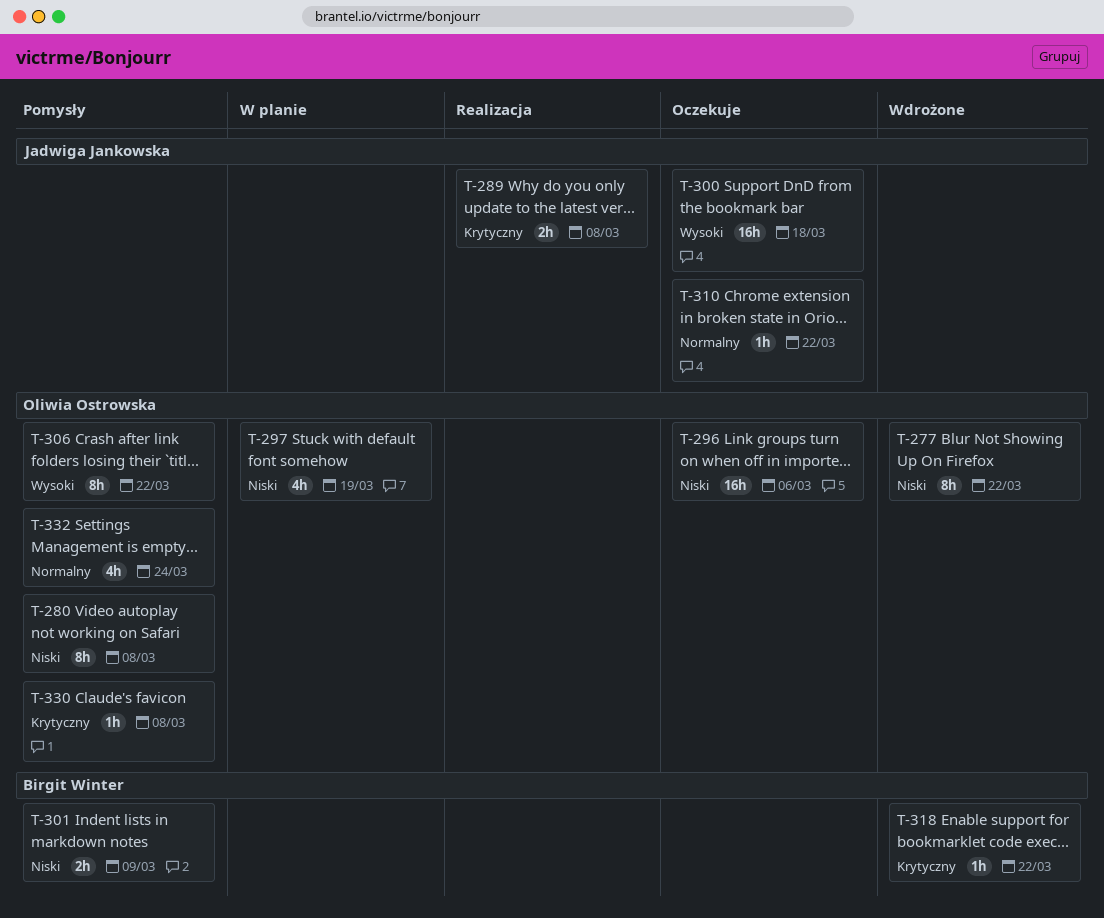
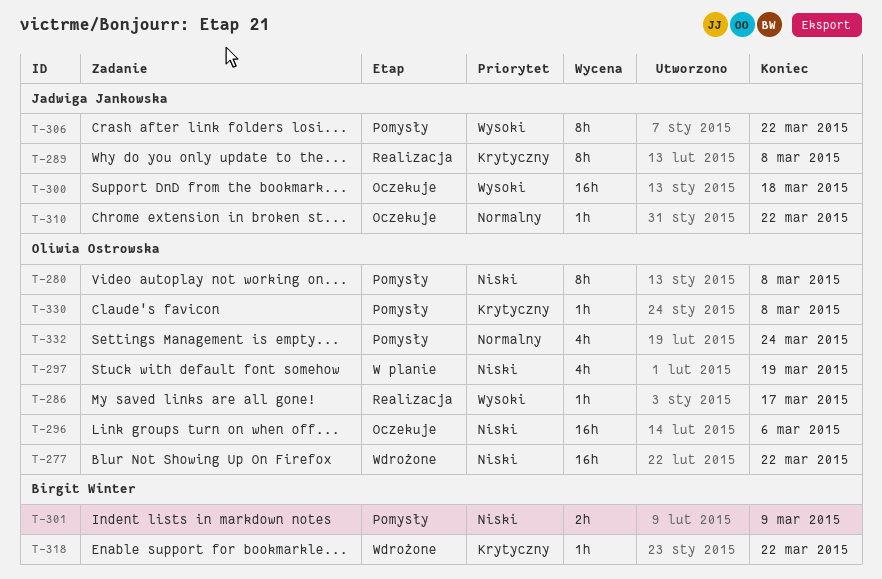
T-277, estimate: 8h -> 16h
T-286: none -> present
T-289, estimate: 2h -> 8h
T-306, owner: Oliwia Ostrowska -> Jadwiga Jankowska

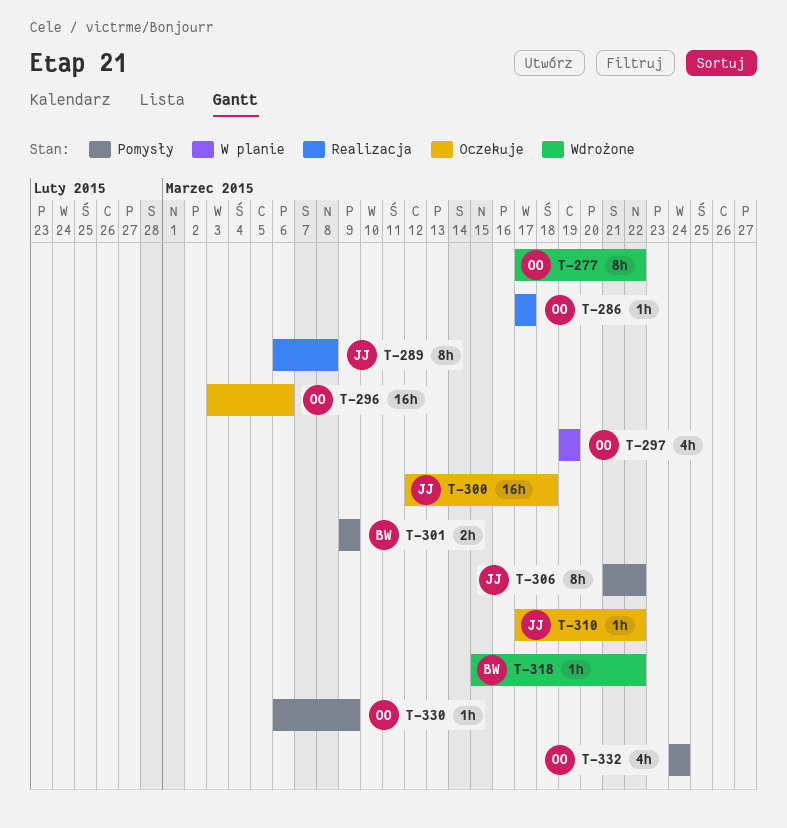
T-277, estimate: 16h -> 8h
T-280: present -> none
T-330, due: Mar 8 -> Mar 9

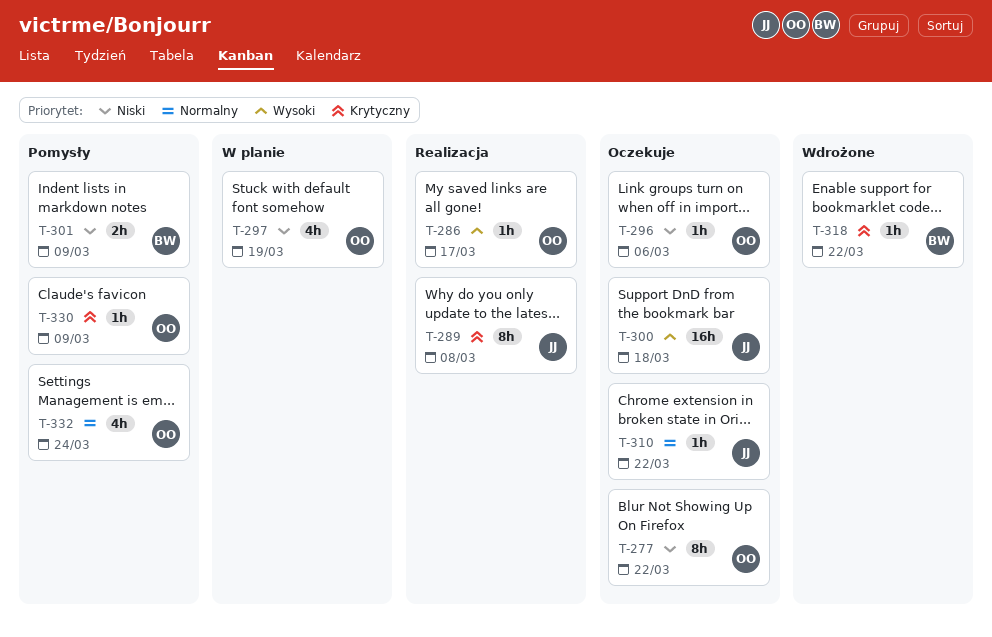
T-277, status: Wdrożone -> Oczekuje
T-296, estimate: 16h -> 1h
T-306: present -> none

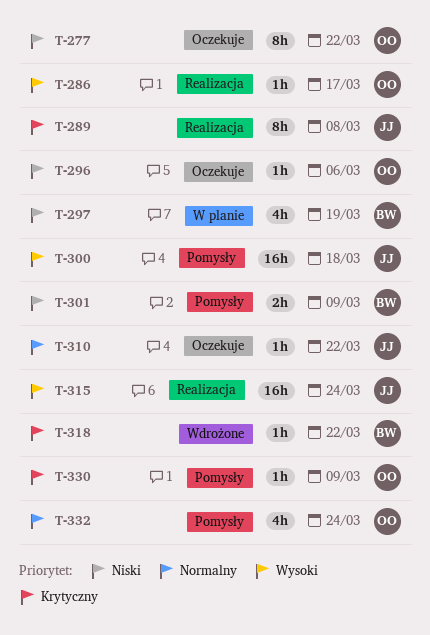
T-297, owner: OO -> BW
T-300, status: Oczekuje -> Pomysły
T-315: none -> present

